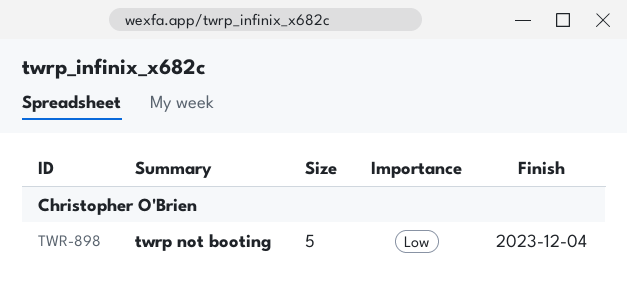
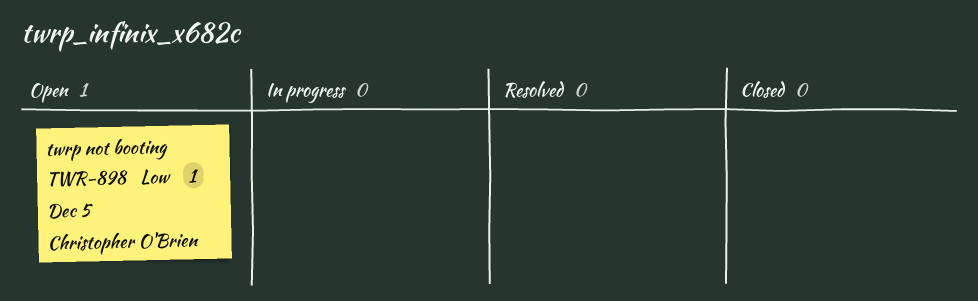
TWR-898, estimate: 5 -> 1
TWR-898, due: Dec 4 -> Dec 5

